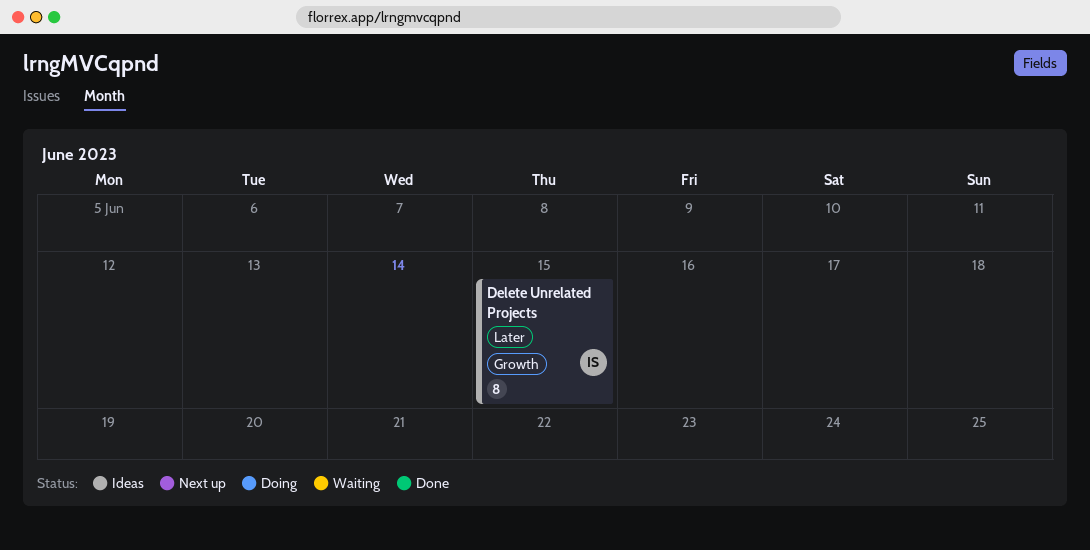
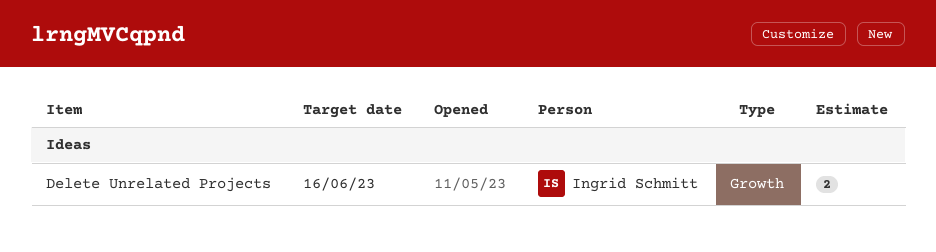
Delete Unrelated Projects, estimate: 8 -> 2
Delete Unrelated Projects, due: Jun 15 -> Jun 16

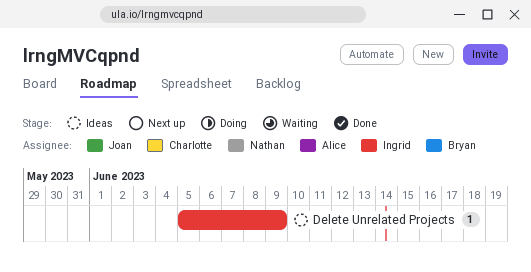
Delete Unrelated Projects, estimate: 2 -> 1
Delete Unrelated Projects, due: Jun 16 -> Jun 9

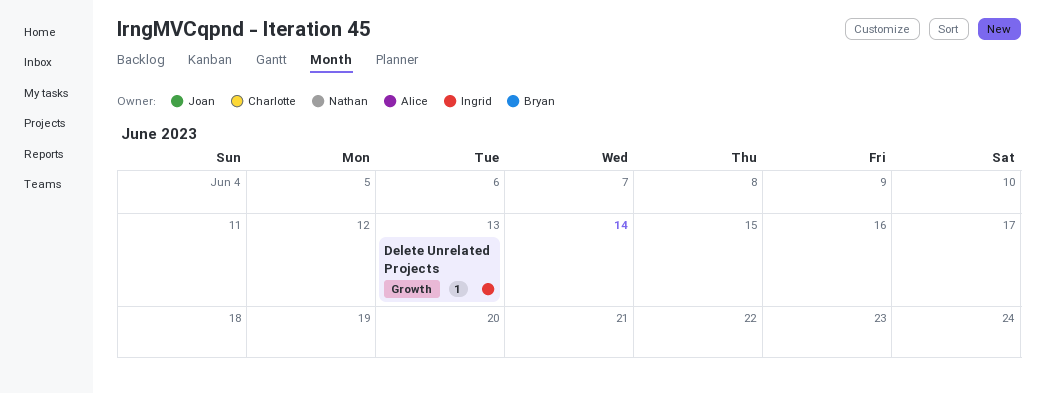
Delete Unrelated Projects, due: Jun 9 -> Jun 13

